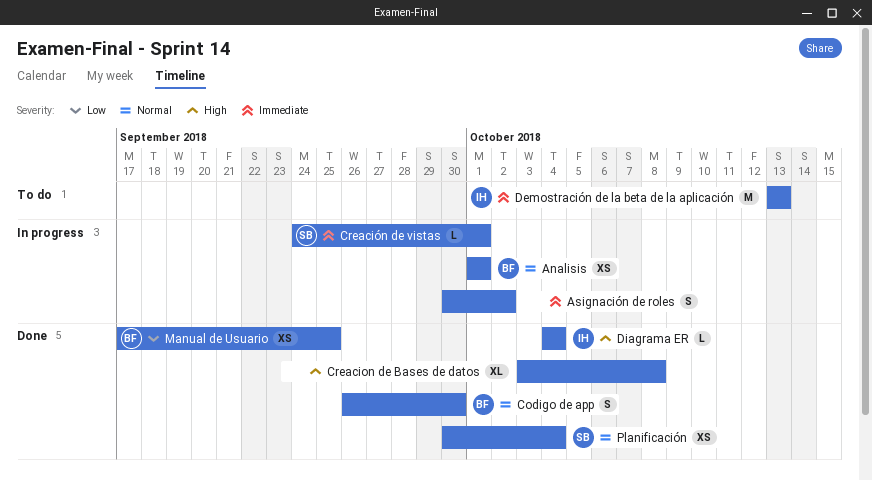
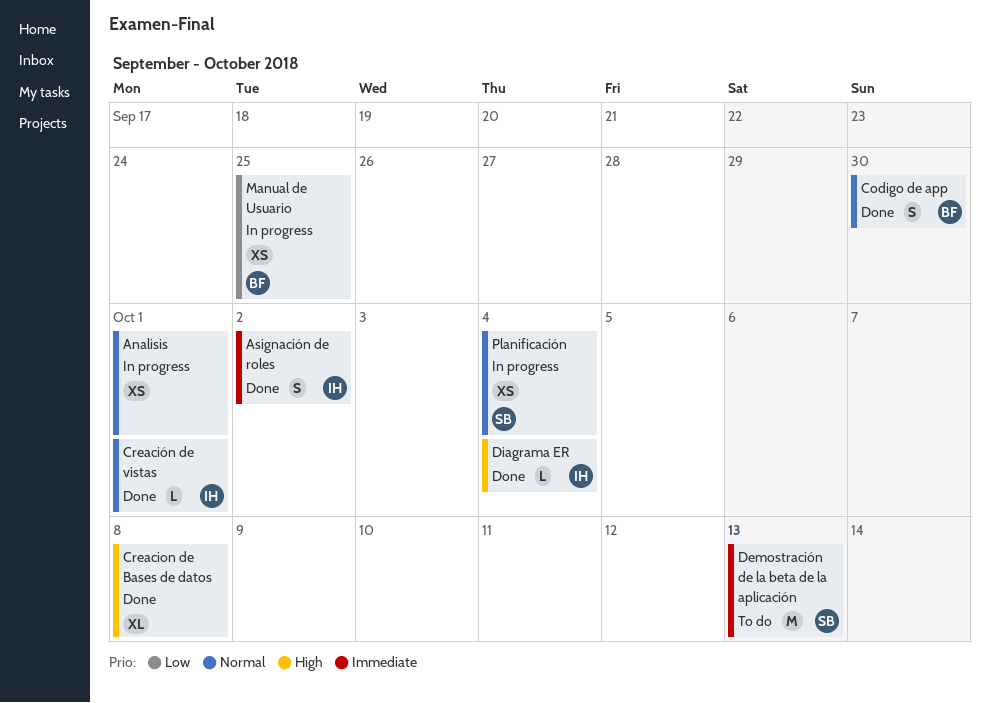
Analisis, owner: BF -> none
Asignación de roles, status: In progress -> Done
Asignación de roles, owner: none -> IH
Creación de vistas, status: In progress -> Done
Creación de vistas, owner: SB -> IH
Creación de vistas, priority: Immediate -> Normal
Demostración de la beta de la aplicación, owner: IH -> SB
Manual de Usuario, status: Done -> In progress
Planificación, status: Done -> In progress

